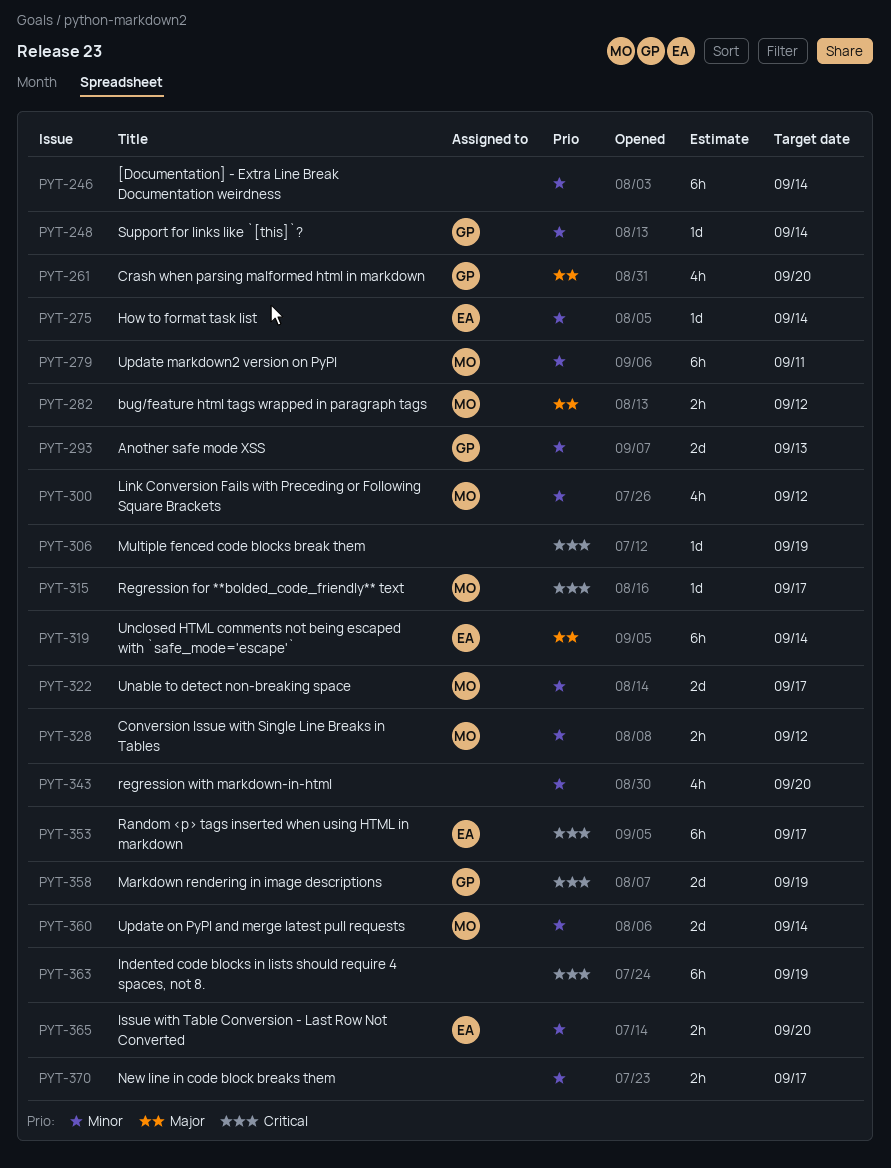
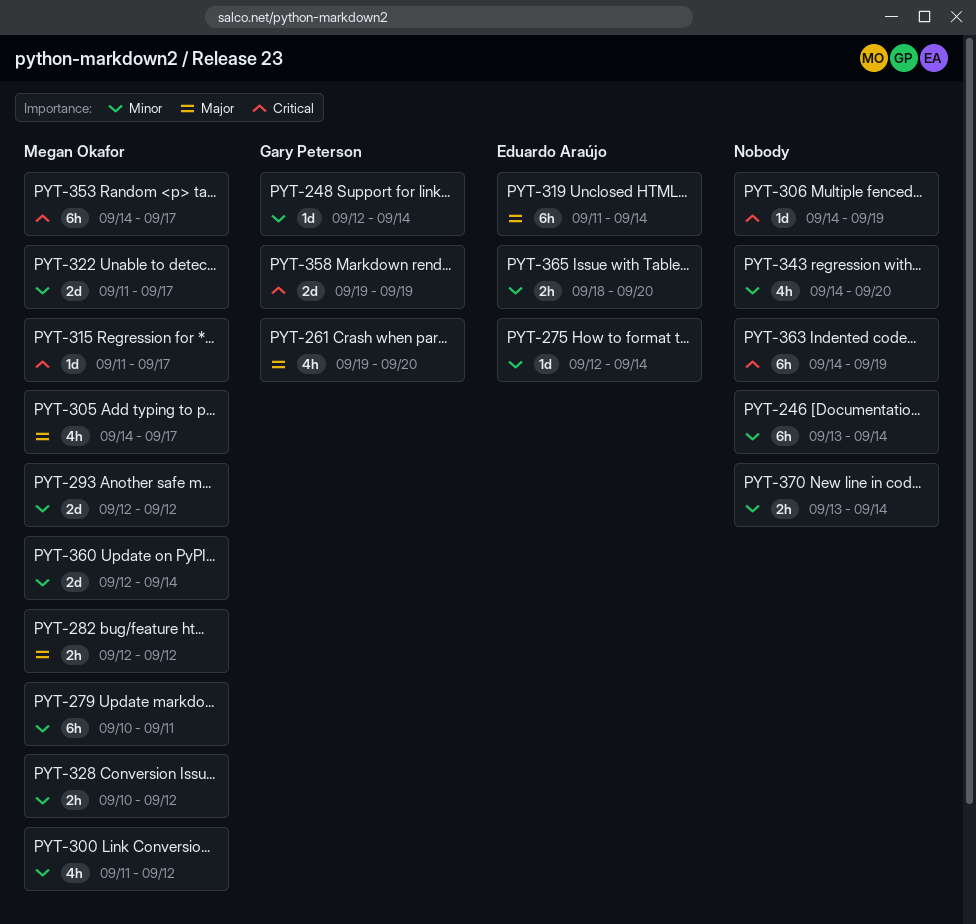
PYT-293, owner: Gary Peterson -> Megan Okafor
PYT-293, due: Sep 13 -> Sep 12
PYT-305: none -> present
PYT-353, owner: Eduardo Araújo -> Megan Okafor
PYT-370, due: Sep 17 -> Sep 14

